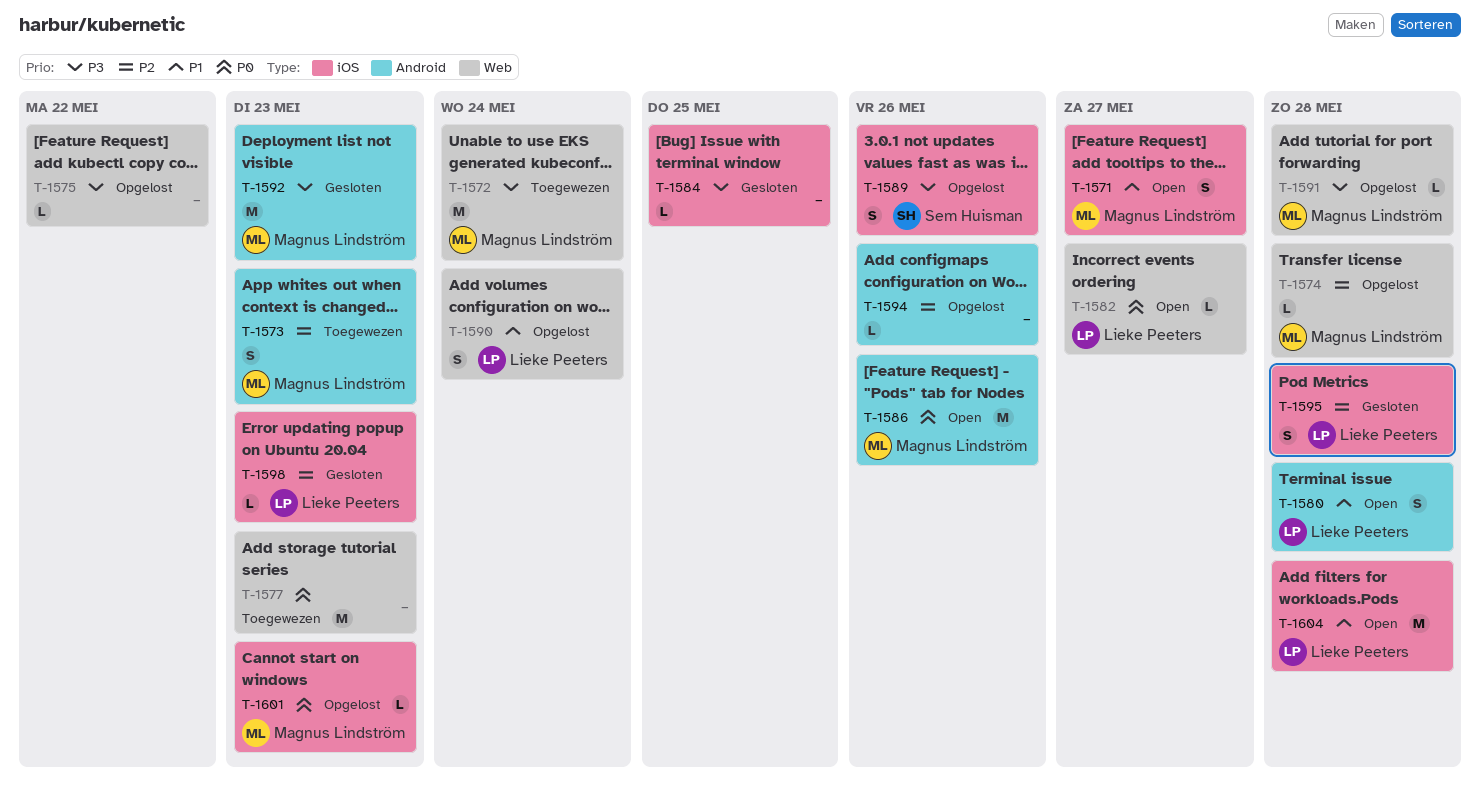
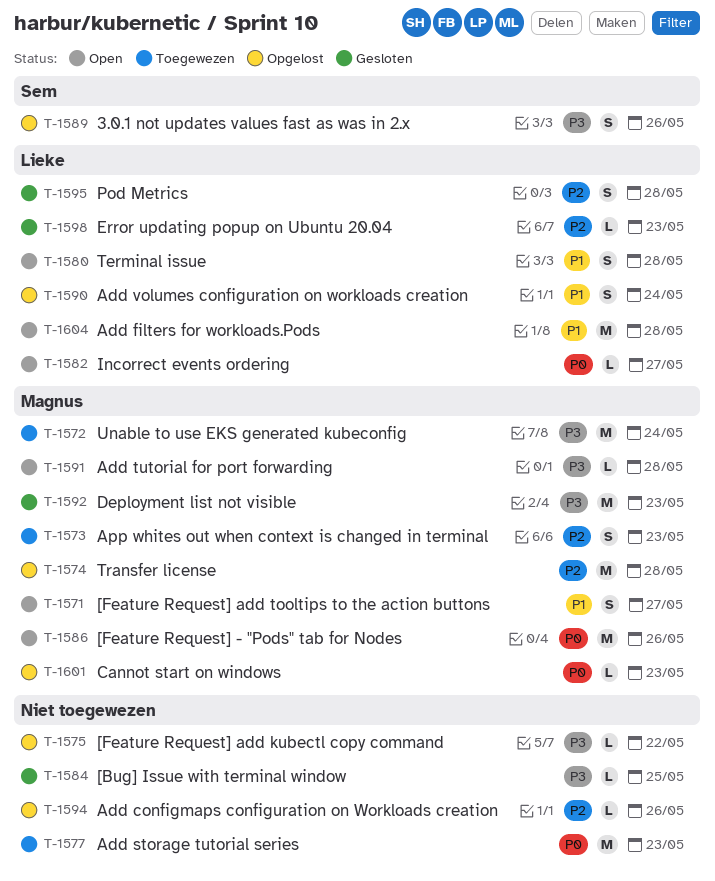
T-1574, estimate: L -> M
T-1591, status: Opgelost -> Open

